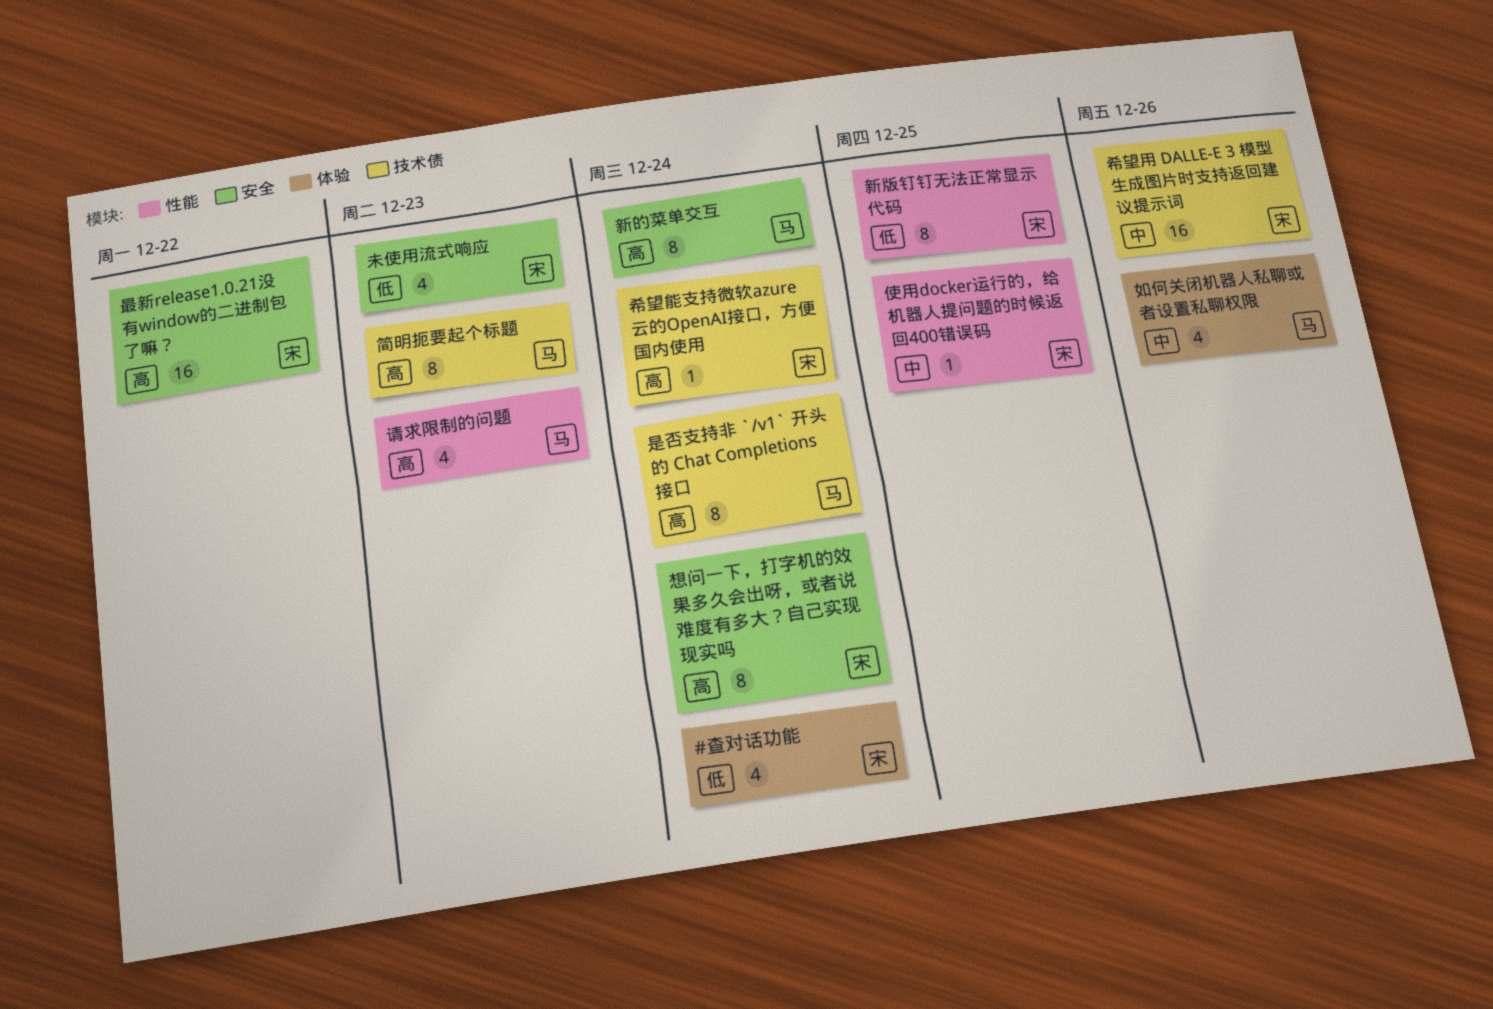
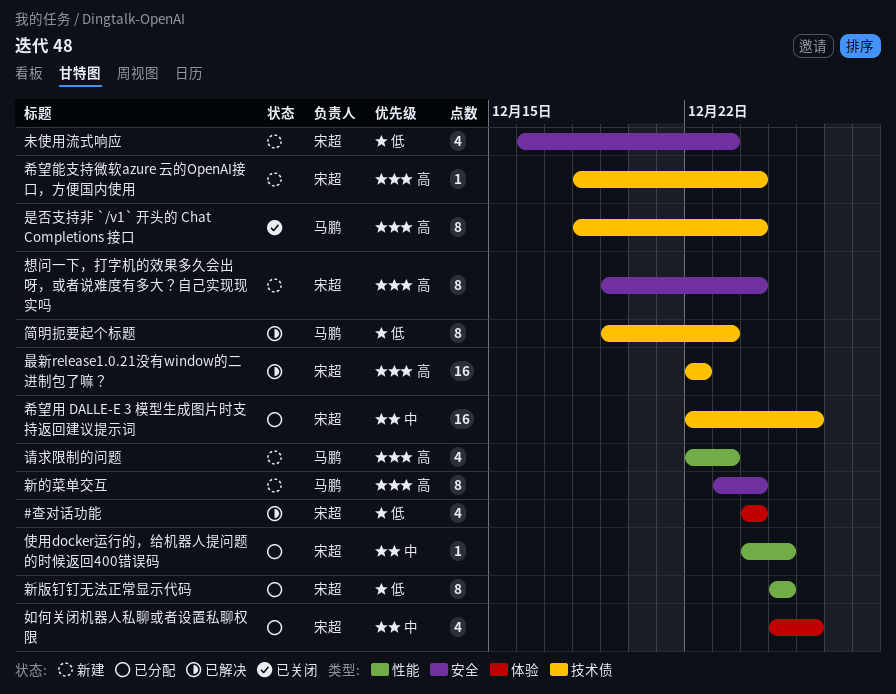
如何关闭机器人私聊或者设置私聊权限, owner: 马鹏 -> 宋超
最新release1.0.21没有window的二进制包了嘛？, label: 安全 -> 技术债
简明扼要起个标题, priority: 高 -> 低

